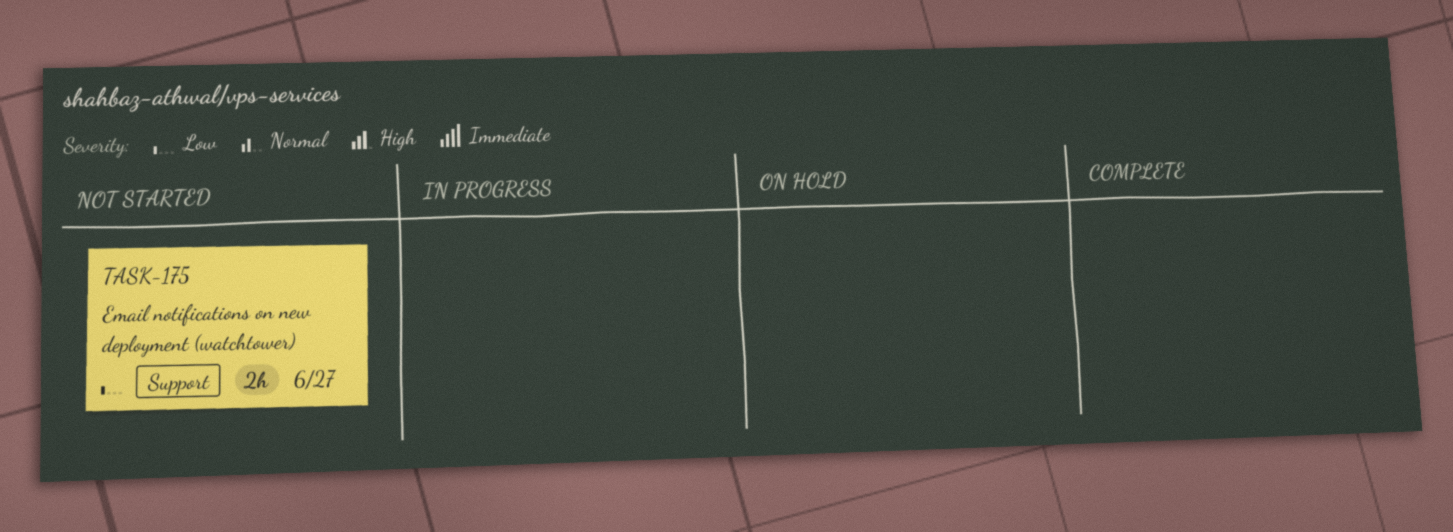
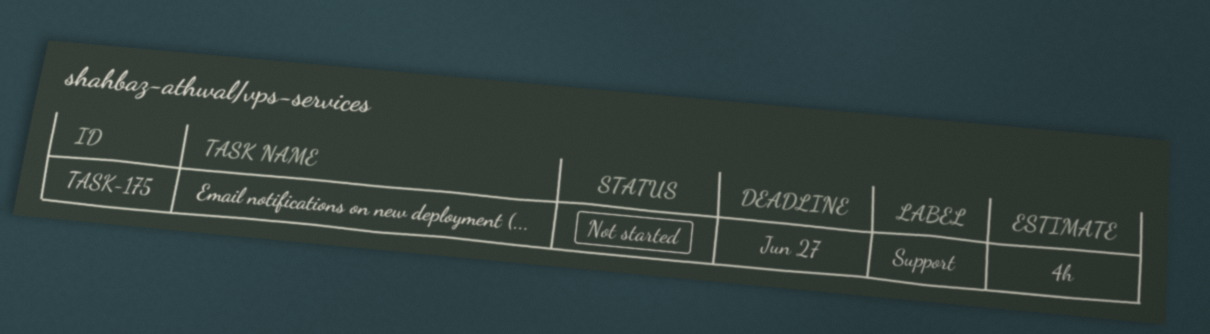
TASK-175, estimate: 2h -> 4h

